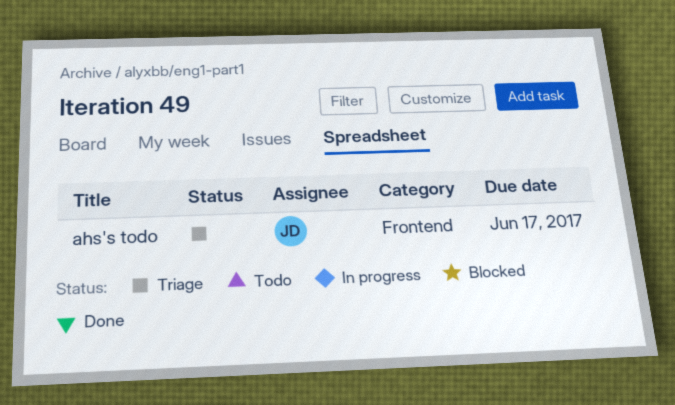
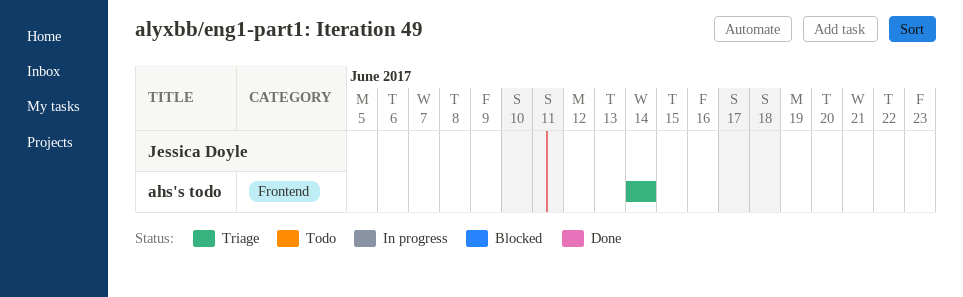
ahs's todo, due: Jun 17 -> Jun 14

